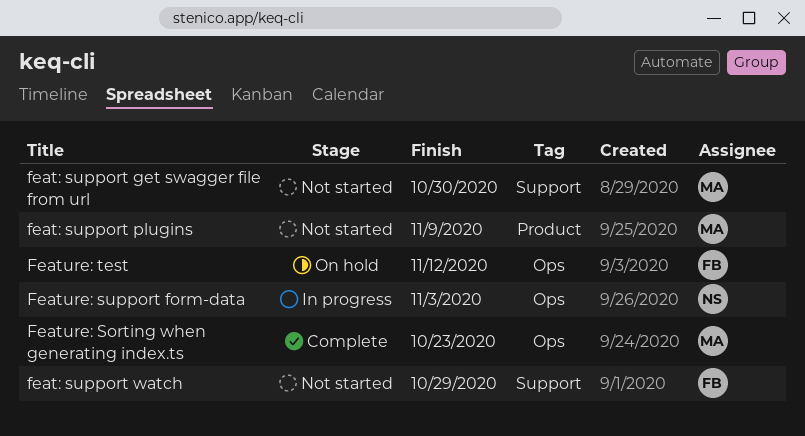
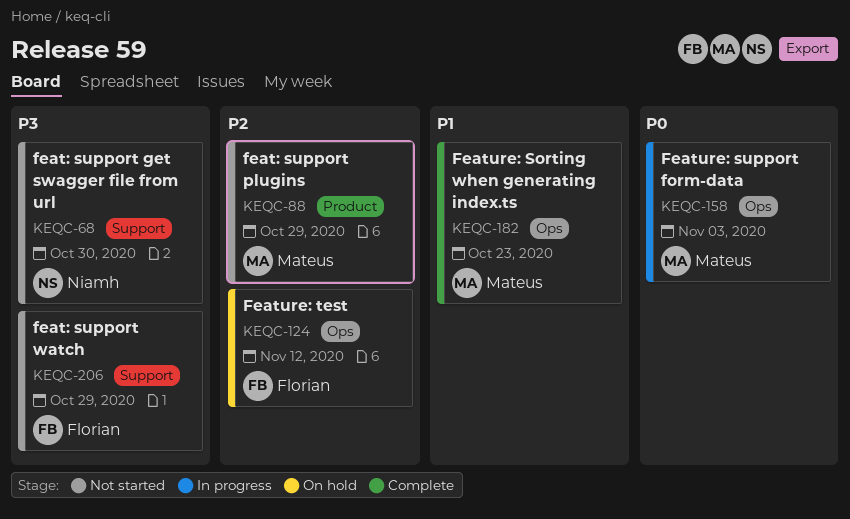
feat: support get swagger file from url, owner: Mateus -> Niamh
feat: support plugins, due: Nov 9 -> Oct 29
Feature: support form-data, owner: Niamh -> Mateus

